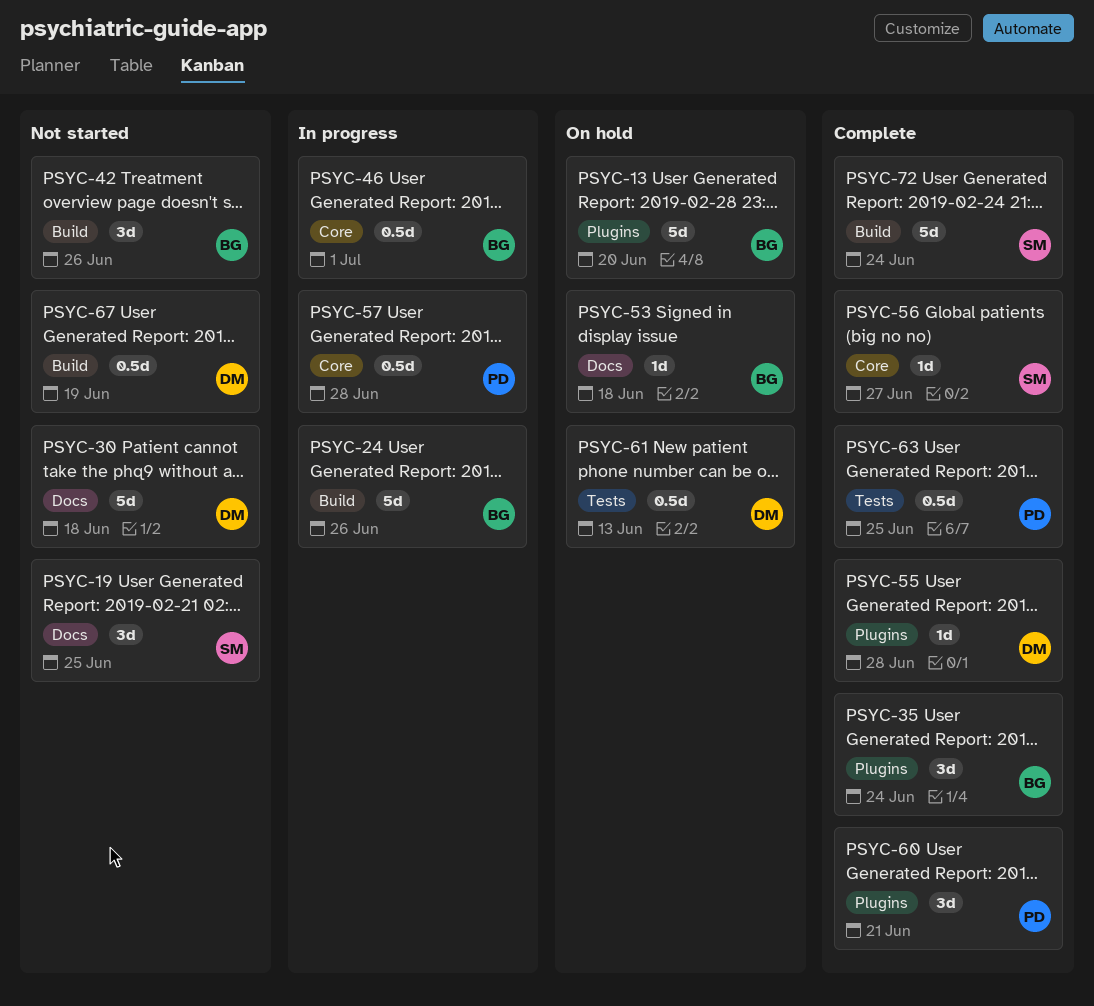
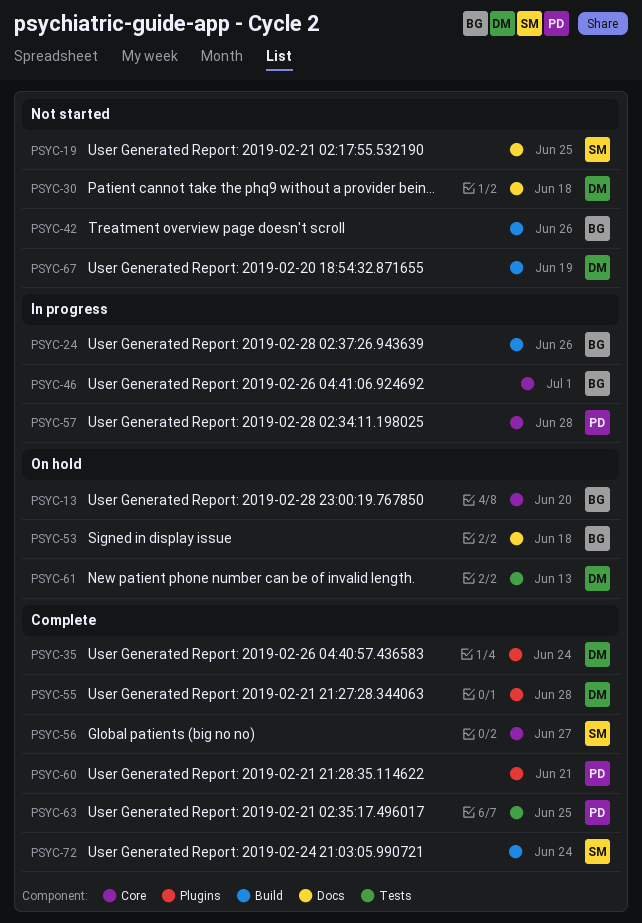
PSYC-13, label: Plugins -> Core
PSYC-35, owner: BG -> DM

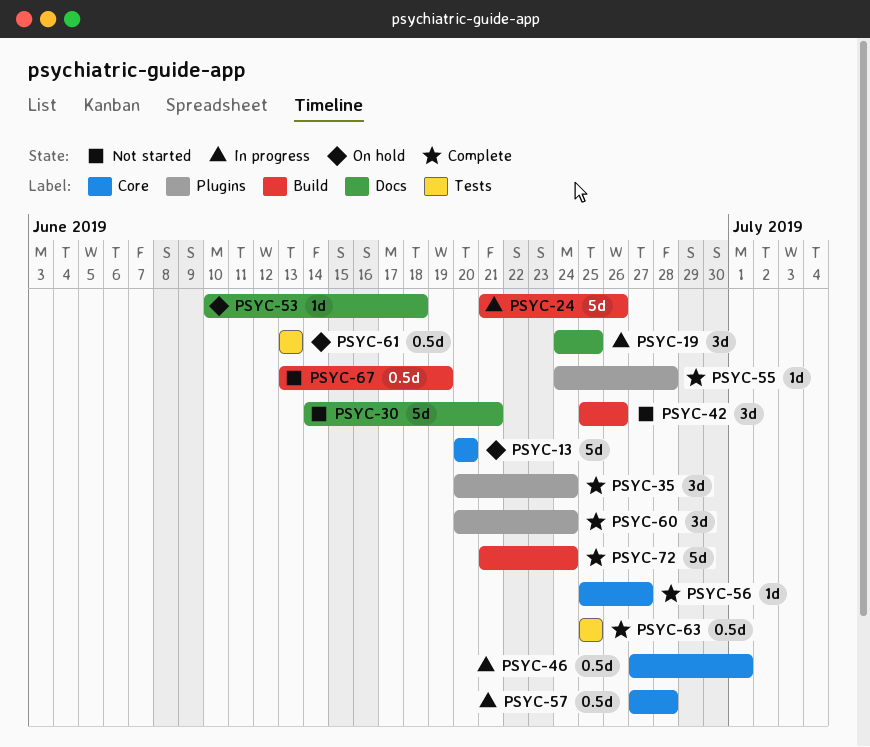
PSYC-19, status: Not started -> In progress
PSYC-30, due: Jun 18 -> Jun 21
PSYC-60, due: Jun 21 -> Jun 24

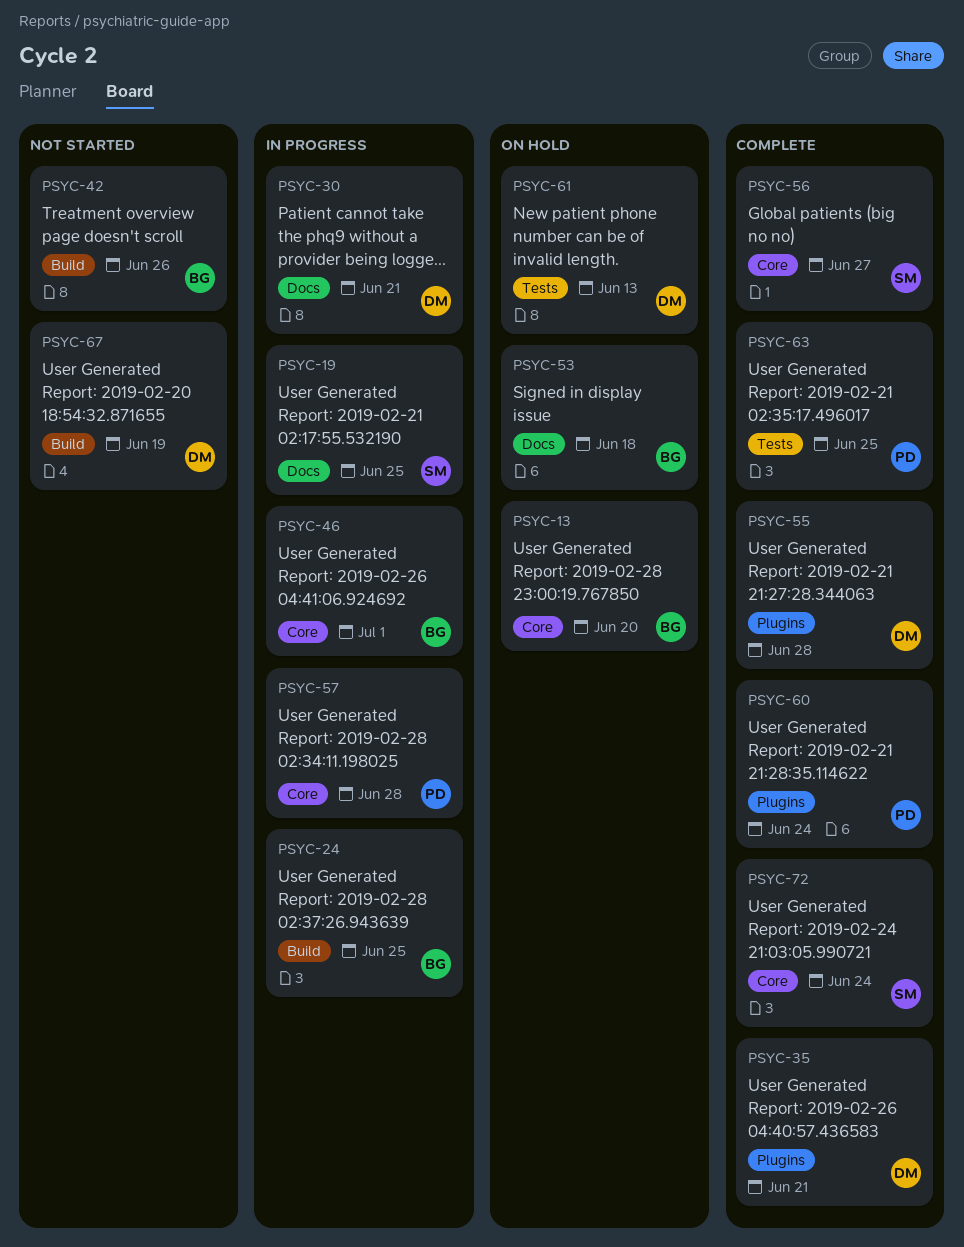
PSYC-24, due: Jun 26 -> Jun 25
PSYC-30, status: Not started -> In progress
PSYC-35, due: Jun 24 -> Jun 21
PSYC-72, label: Build -> Core

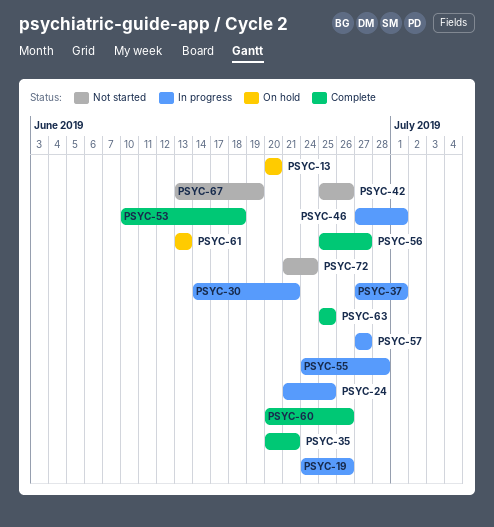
PSYC-19, due: Jun 25 -> Jun 26
PSYC-37: none -> present
PSYC-53, status: On hold -> Complete
PSYC-55, status: Complete -> In progress
PSYC-57, due: Jun 28 -> Jun 27
PSYC-60, due: Jun 24 -> Jun 26
PSYC-72, status: Complete -> Not started

